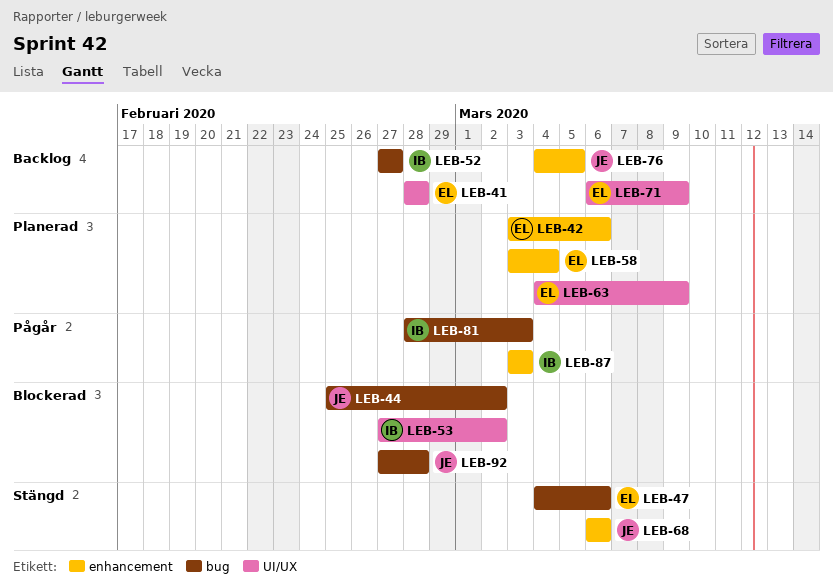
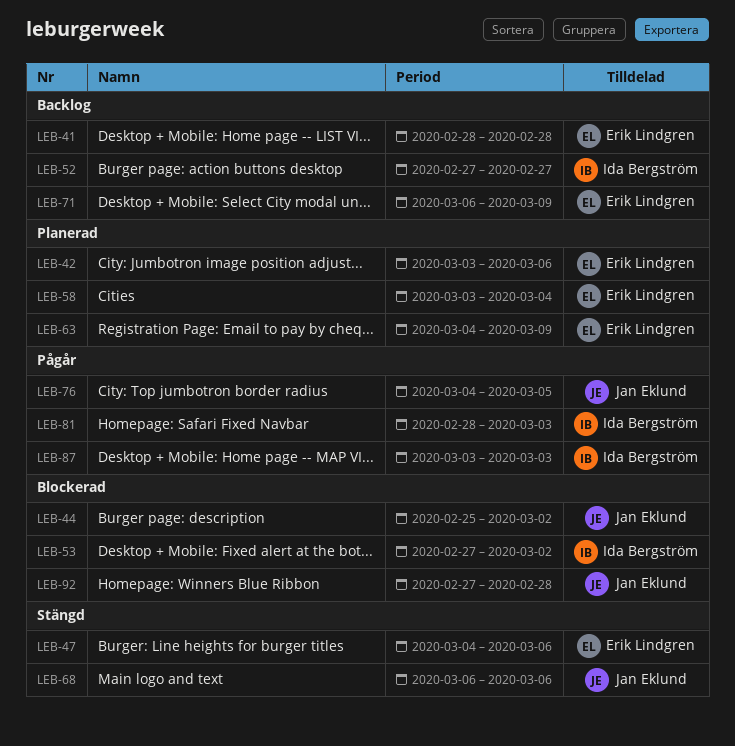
LEB-76, status: Backlog -> Pågår

